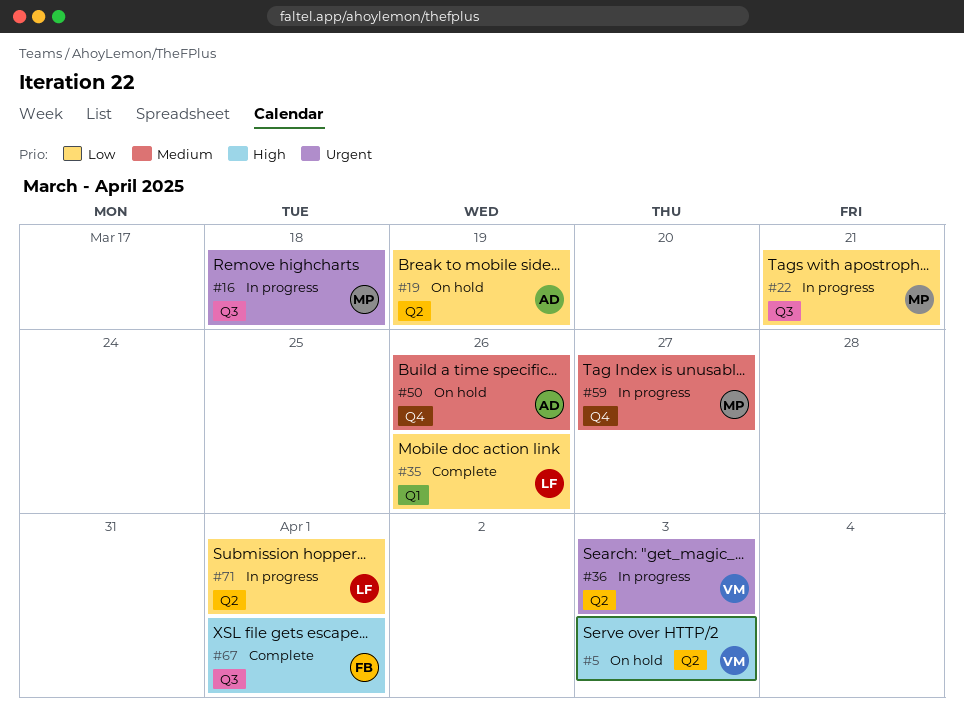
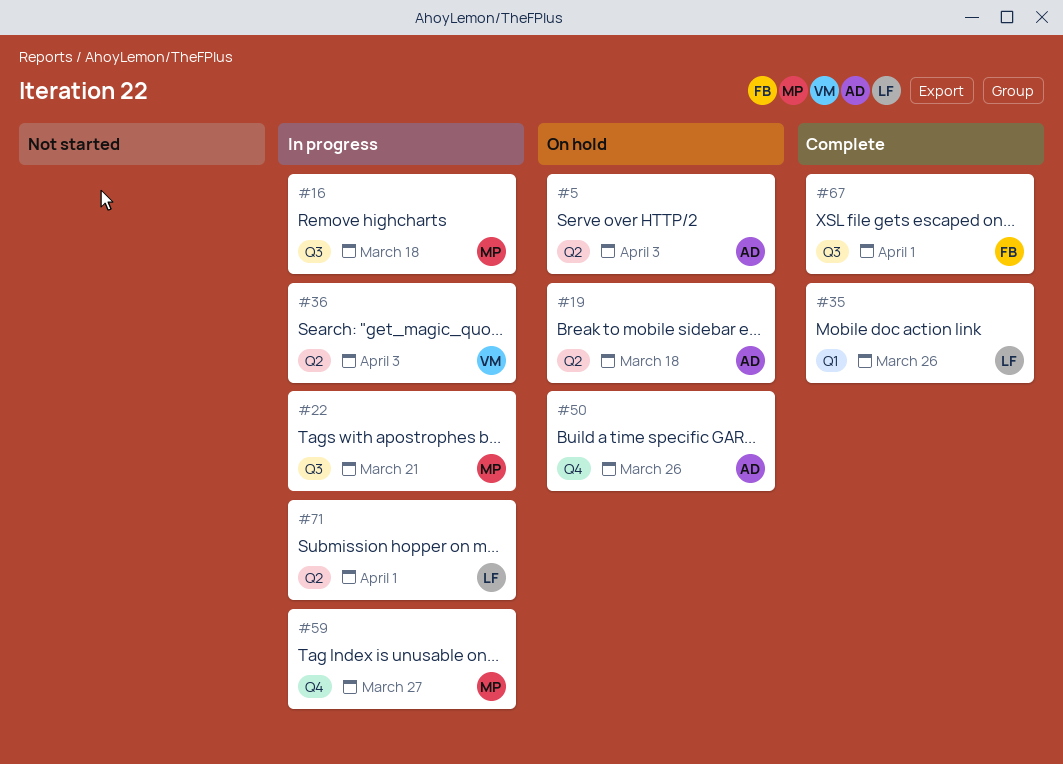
#5, owner: VM -> AD
#19, due: Mar 19 -> Mar 18

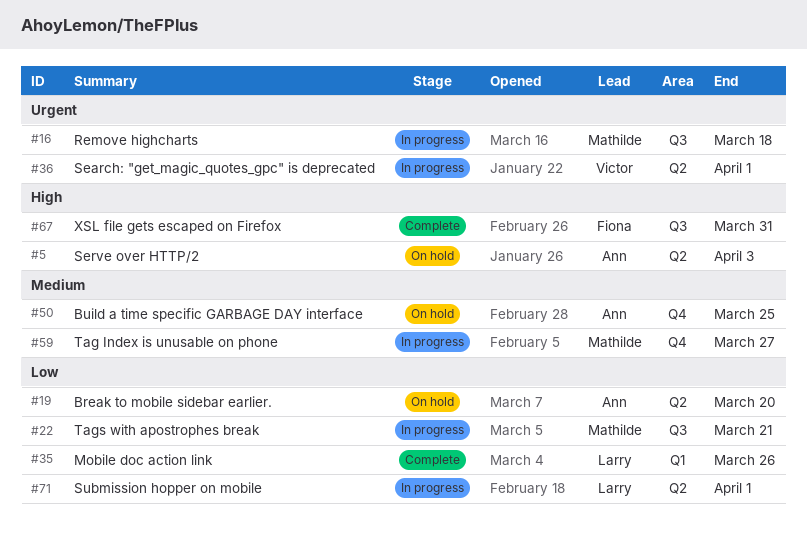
#19, due: Mar 18 -> Mar 20
#36, due: Apr 3 -> Apr 1
#50, due: Mar 26 -> Mar 25
#67, due: Apr 1 -> Mar 31

